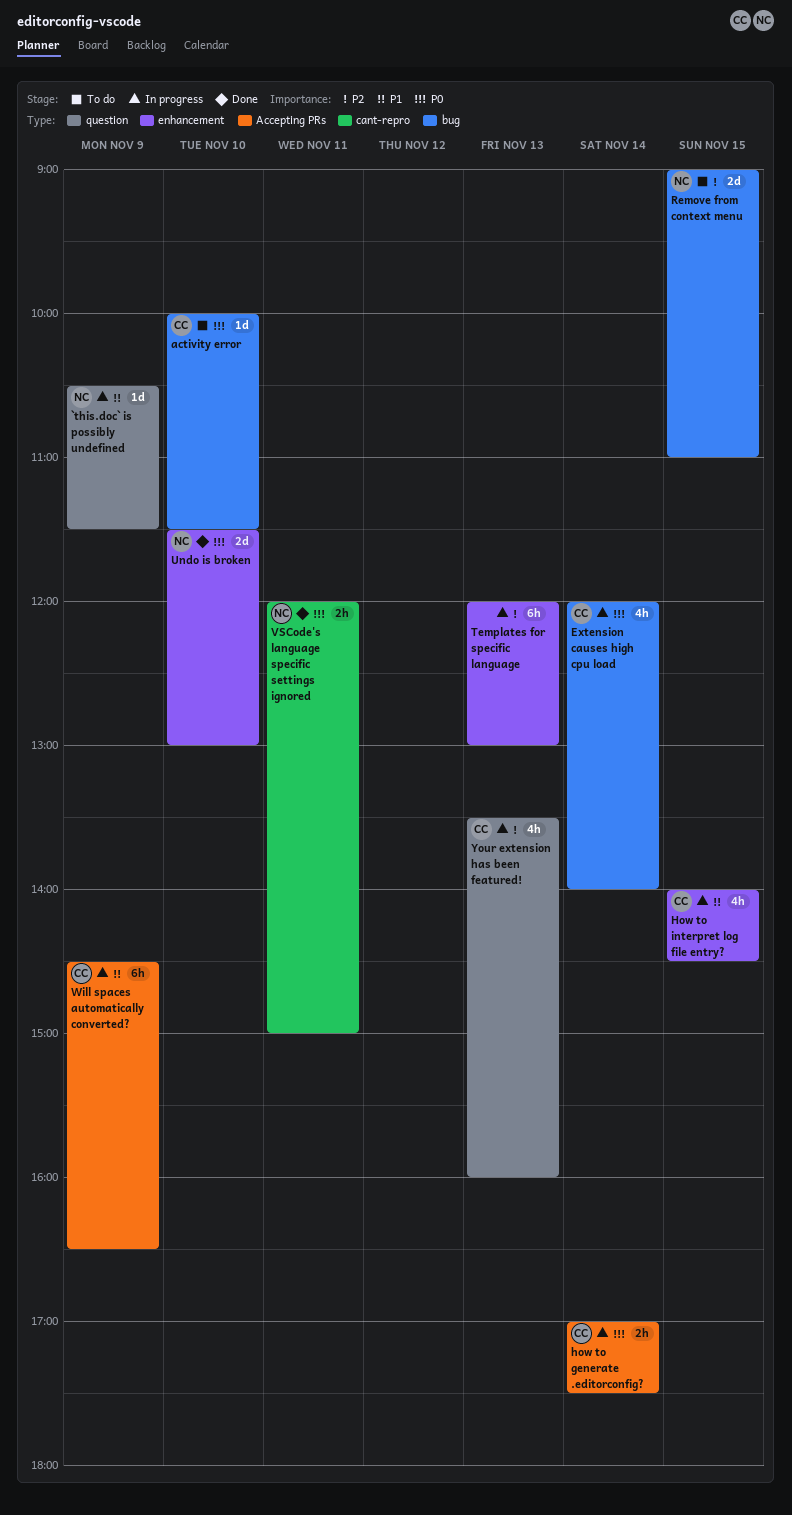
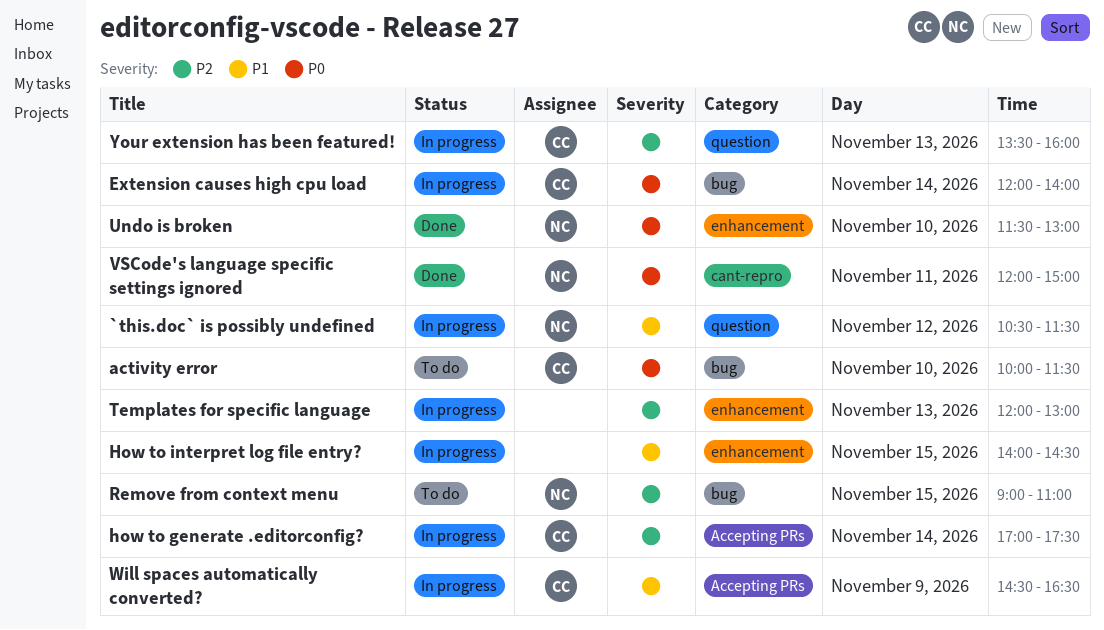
`this.doc` is possibly undefined, day: Nov 9 -> Nov 12
how to generate .editorconfig?, priority: P0 -> P2
How to interpret log file entry?, owner: CC -> none

